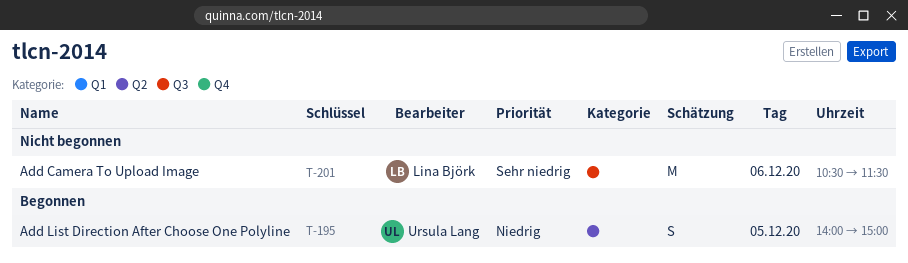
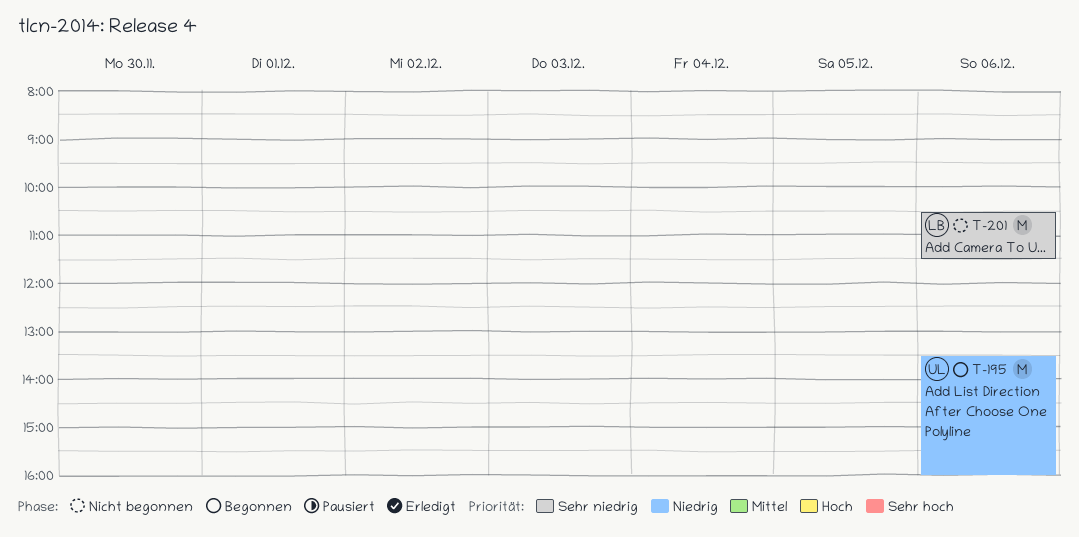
T-195, estimate: S -> M
T-195, day: Dec 5 -> Dec 6
T-195, begins: 14:00 -> 13:30
T-195, ends: 15:00 -> 16:00

